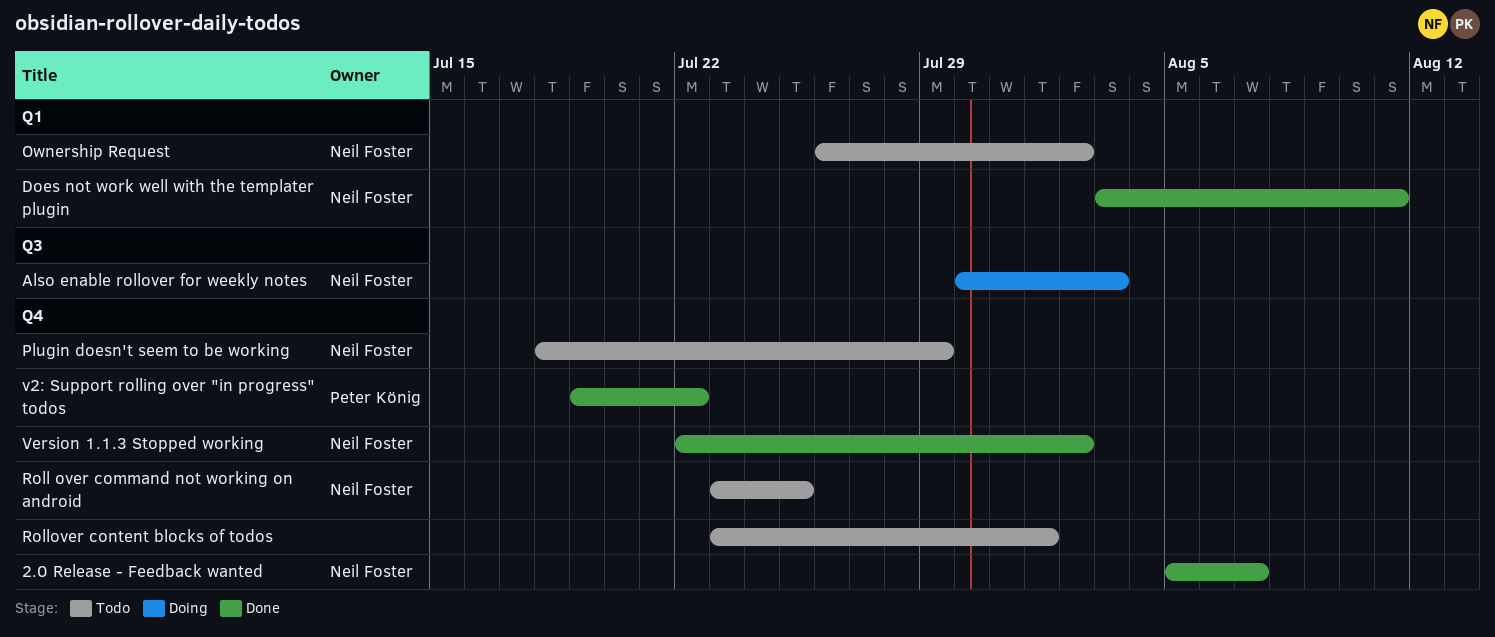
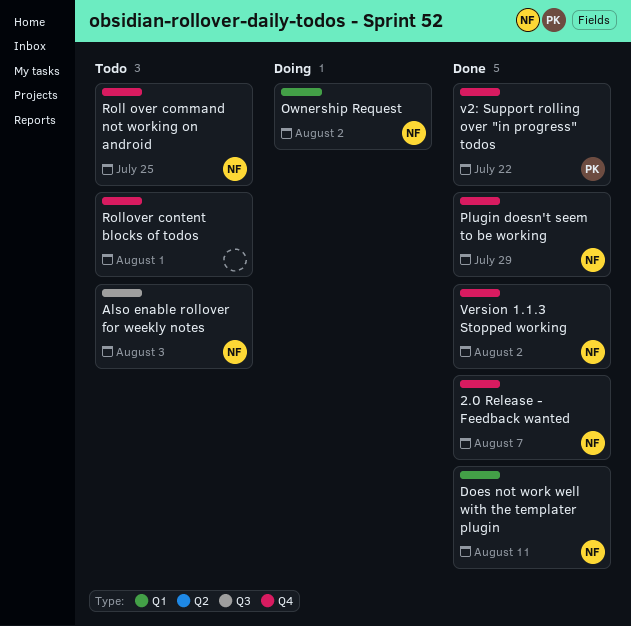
Also enable rollover for weekly notes, status: Doing -> Todo
Ownership Request, status: Todo -> Doing
Plugin doesn't seem to be working, status: Todo -> Done

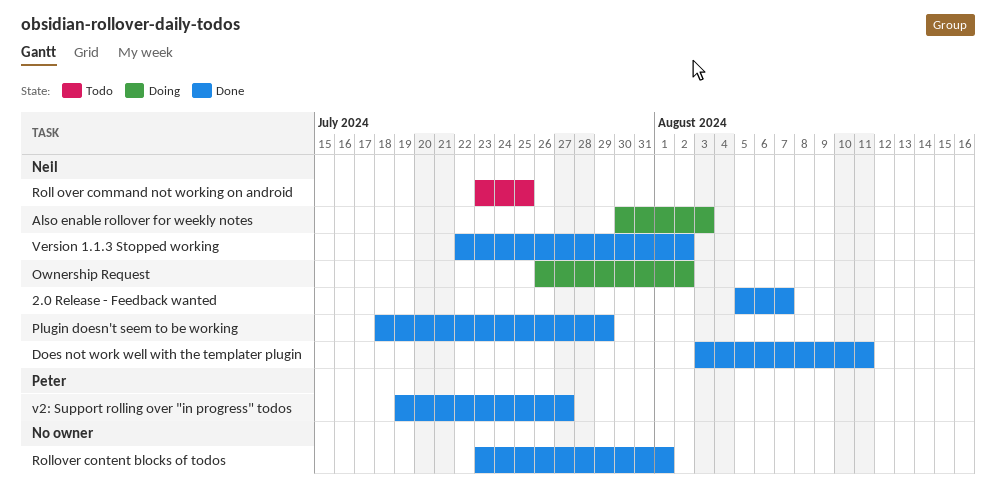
Also enable rollover for weekly notes, status: Todo -> Doing
Rollover content blocks of todos, status: Todo -> Done
v2: Support rolling over "in progress" todos, due: Jul 22 -> Jul 27

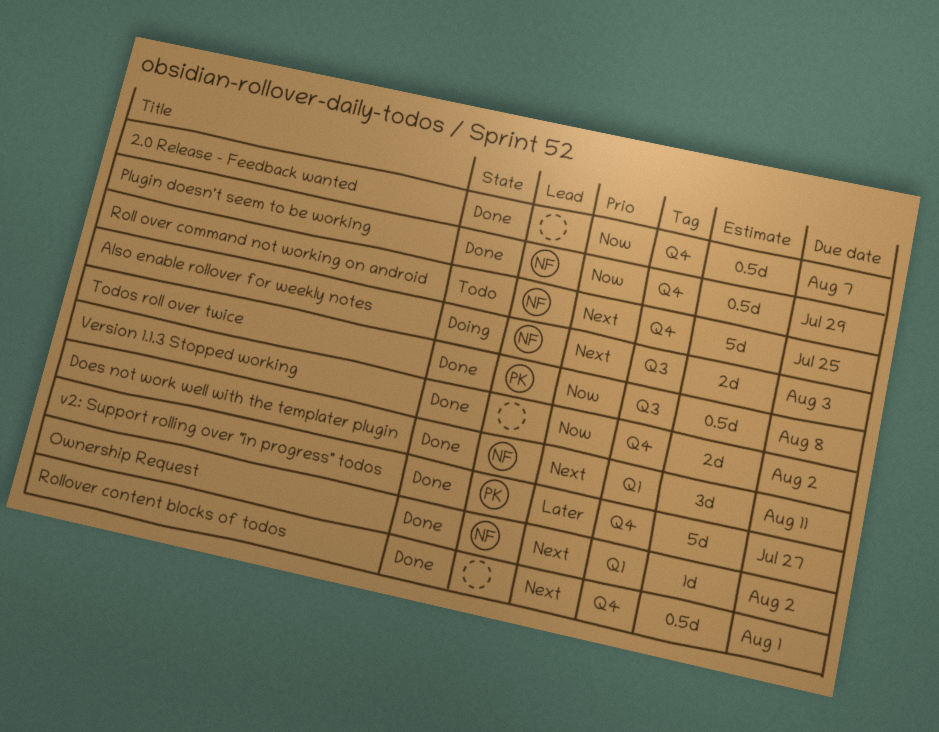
2.0 Release - Feedback wanted, owner: Neil -> none
Ownership Request, status: Doing -> Done
Todos roll over twice: none -> present
Version 1.1.3 Stopped working, owner: Neil -> none

